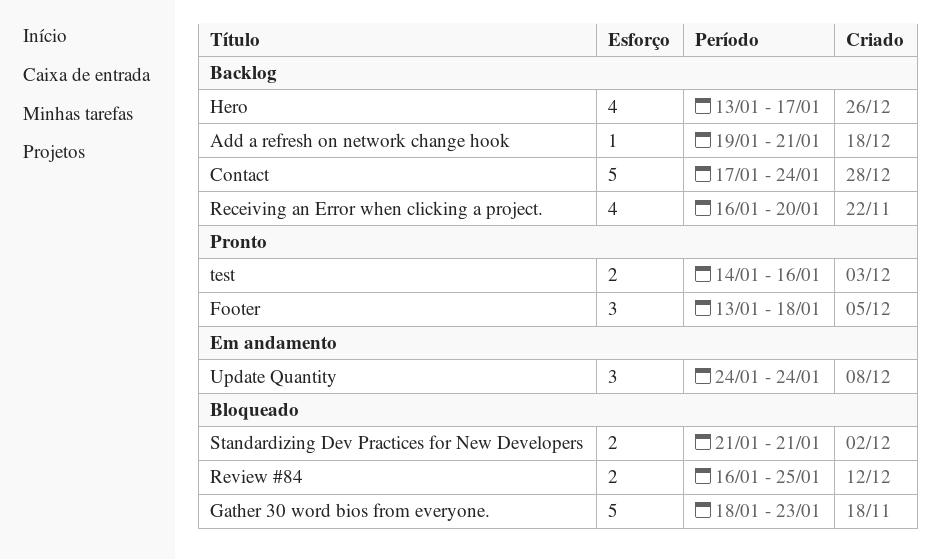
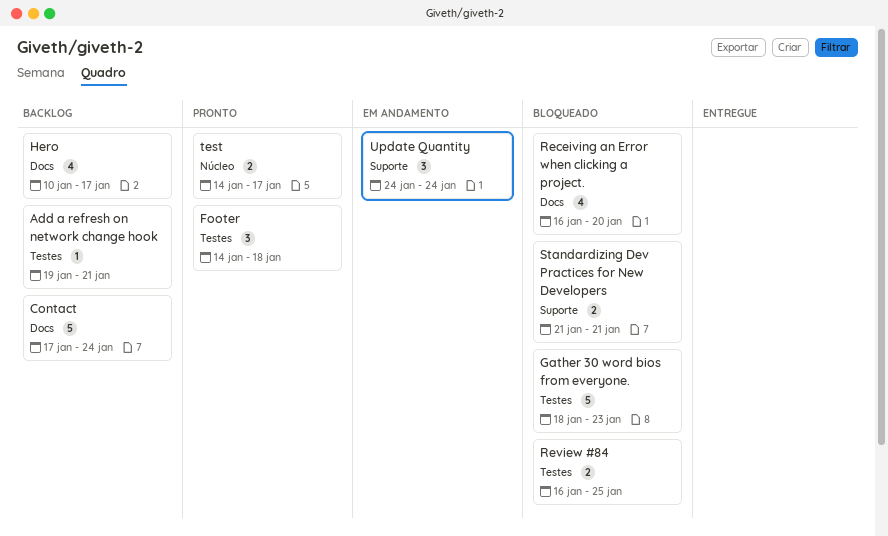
Footer, start: Jan 13 -> Jan 14
Hero, start: Jan 13 -> Jan 10
Receiving an Error when clicking a project., status: Backlog -> Bloqueado
test, due: Jan 16 -> Jan 17

